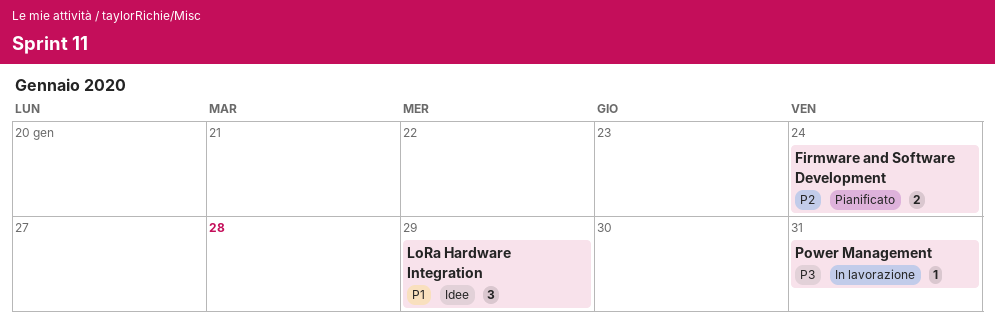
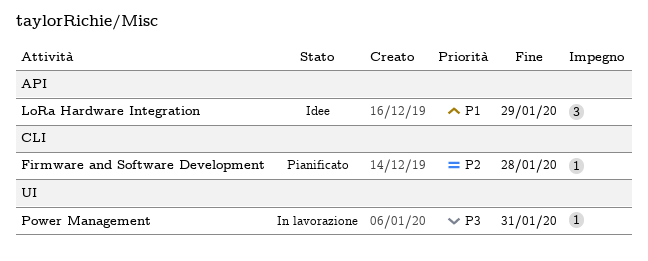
Firmware and Software Development, estimate: 2 -> 1
Firmware and Software Development, due: Jan 24 -> Jan 28

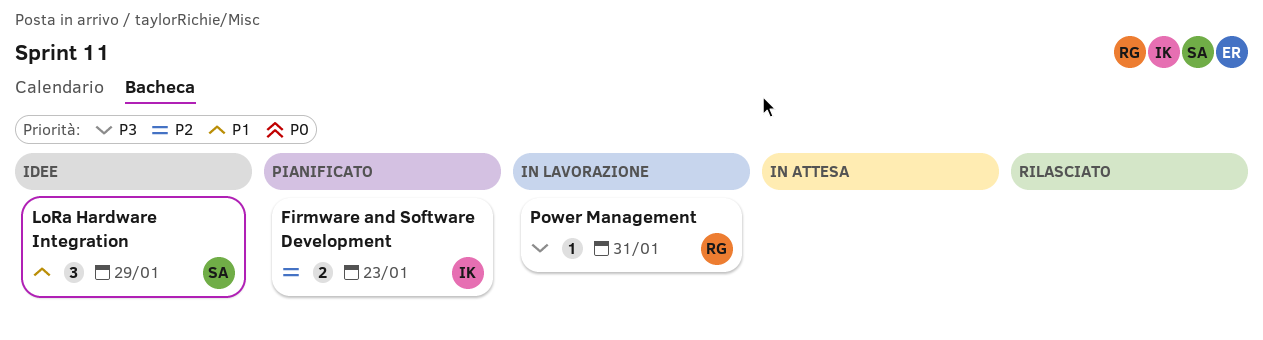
Firmware and Software Development, estimate: 1 -> 2
Firmware and Software Development, due: Jan 28 -> Jan 23

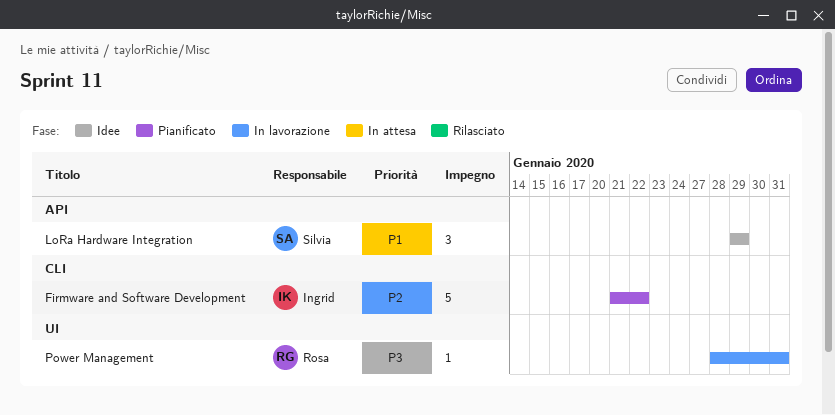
Firmware and Software Development, estimate: 2 -> 5
Firmware and Software Development, due: Jan 23 -> Jan 22

